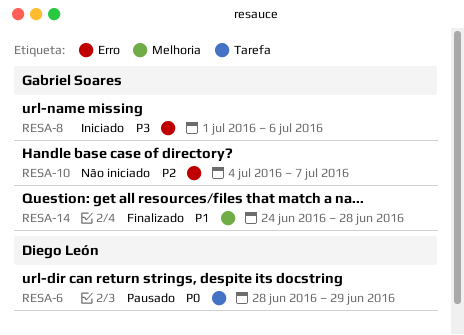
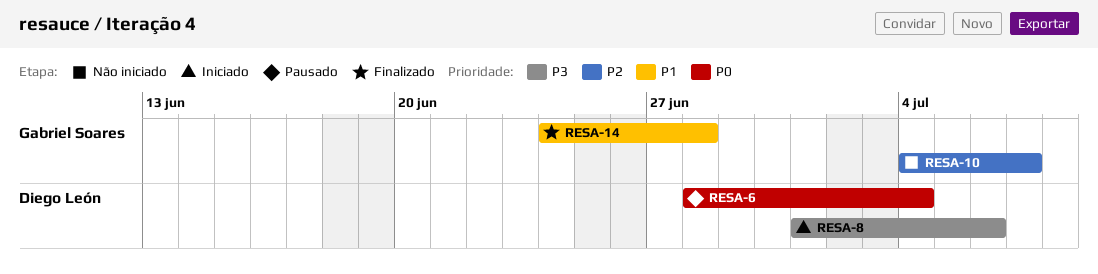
RESA-6, due: Jun 29 -> Jul 4
RESA-8, owner: Gabriel Soares -> Diego León

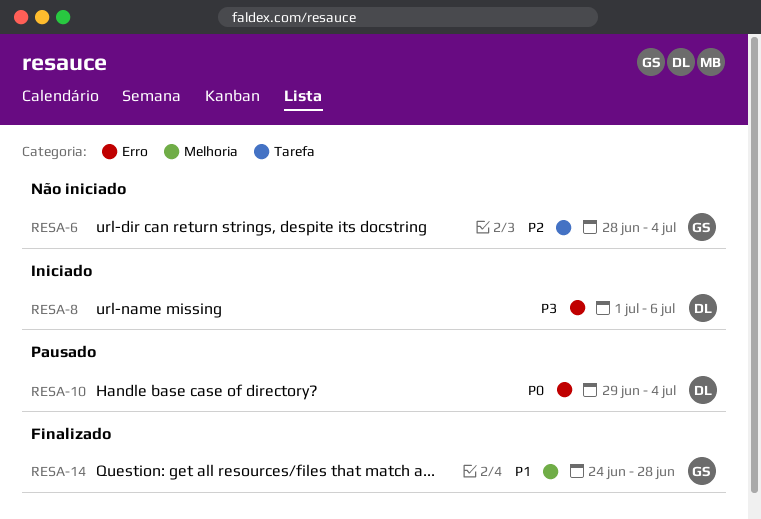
RESA-6, status: Pausado -> Não iniciado
RESA-6, owner: Diego León -> Gabriel Soares
RESA-6, priority: P0 -> P2
RESA-10, status: Não iniciado -> Pausado
RESA-10, owner: Gabriel Soares -> Diego León
RESA-10, priority: P2 -> P0
RESA-10, start: Jul 4 -> Jun 29
RESA-10, due: Jul 7 -> Jul 4

